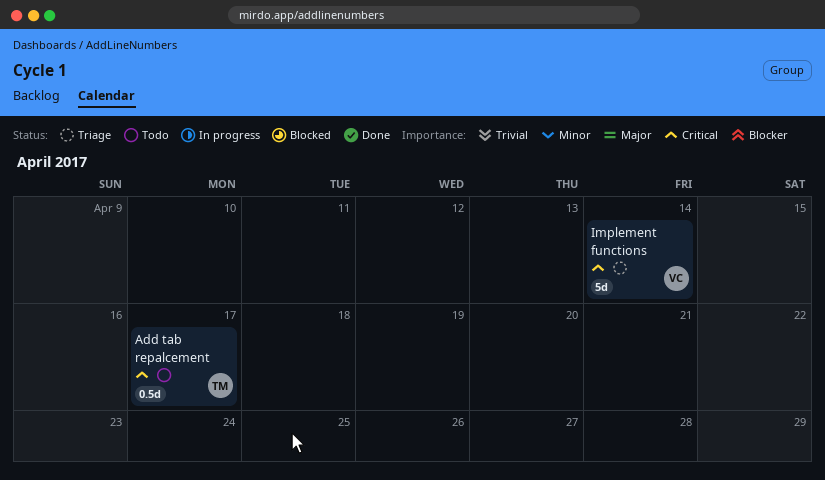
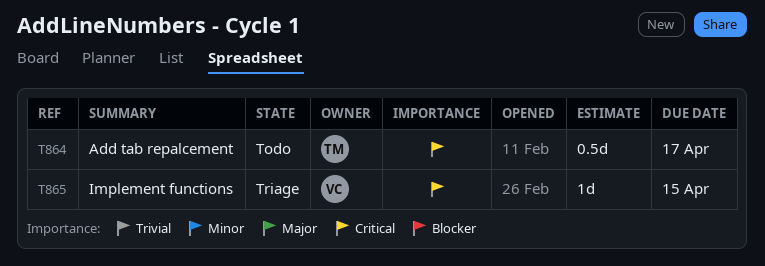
Implement functions, estimate: 5d -> 1d
Implement functions, due: Apr 14 -> Apr 15

